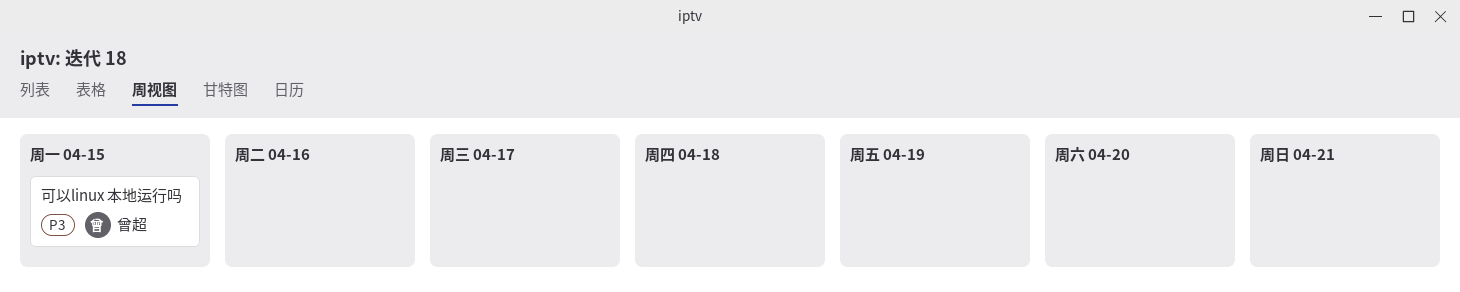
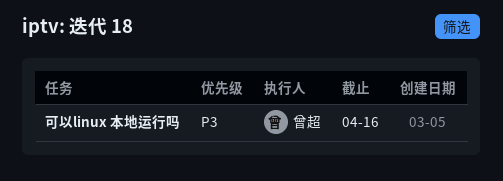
可以linux 本地运行吗, due: Apr 15 -> Apr 16

